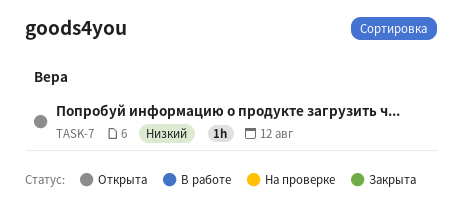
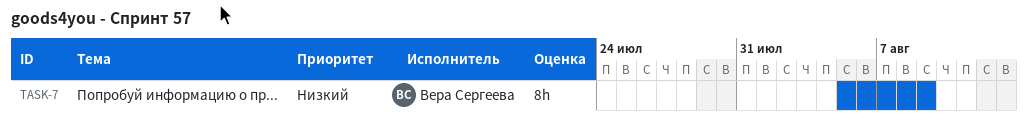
TASK-7, estimate: 1h -> 8h
TASK-7, due: Aug 12 -> Aug 9

